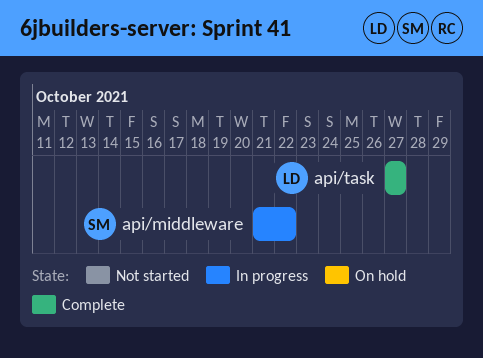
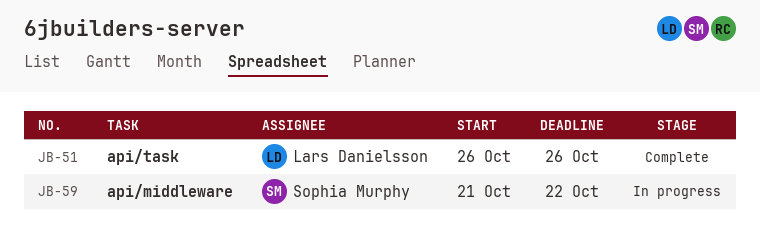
api/task, start: Oct 27 -> Oct 26
api/task, due: Oct 27 -> Oct 26

